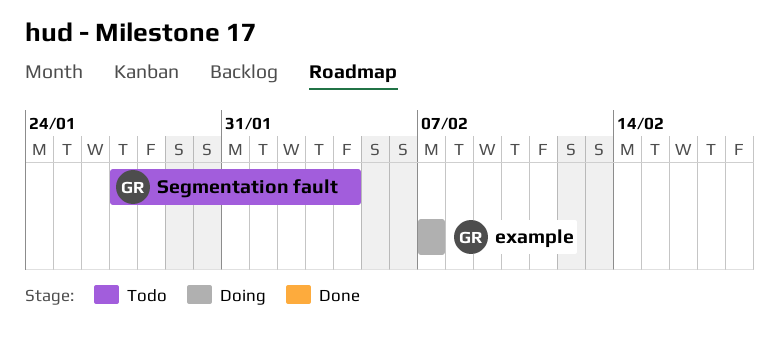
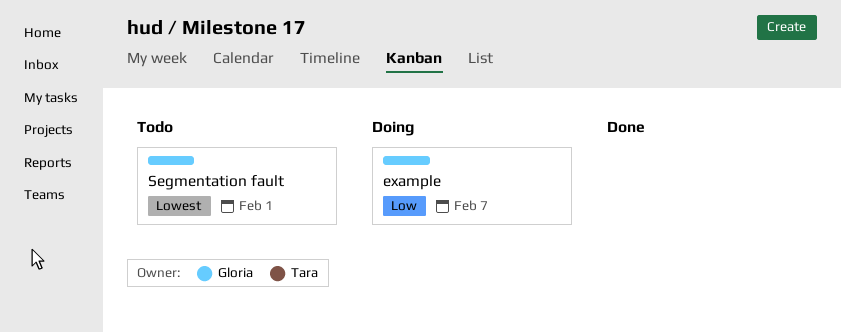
Segmentation fault, due: Feb 4 -> Feb 1

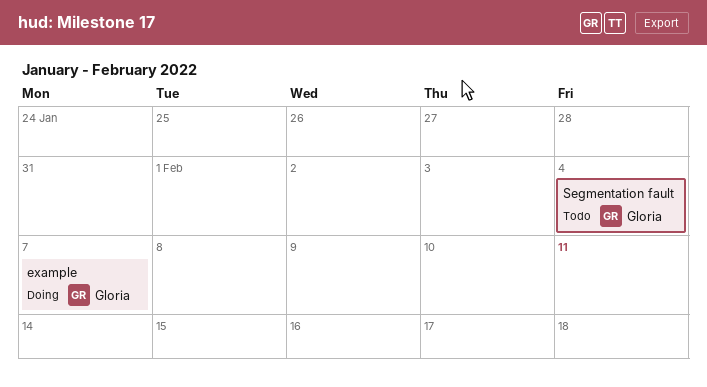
Segmentation fault, due: Feb 1 -> Feb 4

